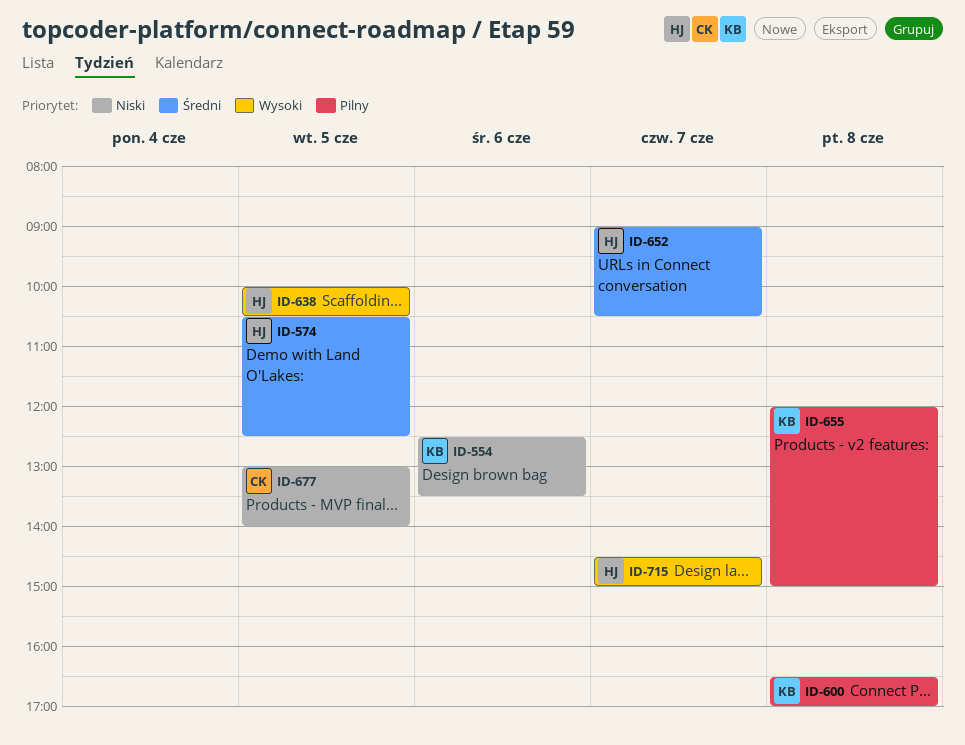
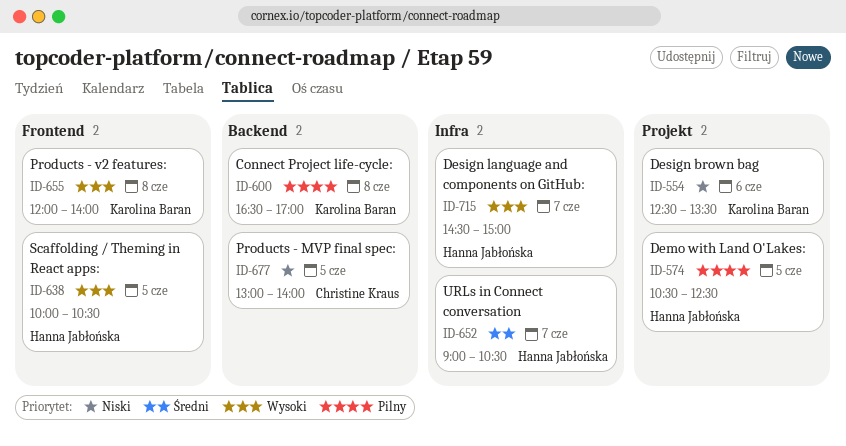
ID-574, priority: Średni -> Pilny
ID-655, priority: Pilny -> Wysoki
ID-655, ends: 15:00 -> 14:00

